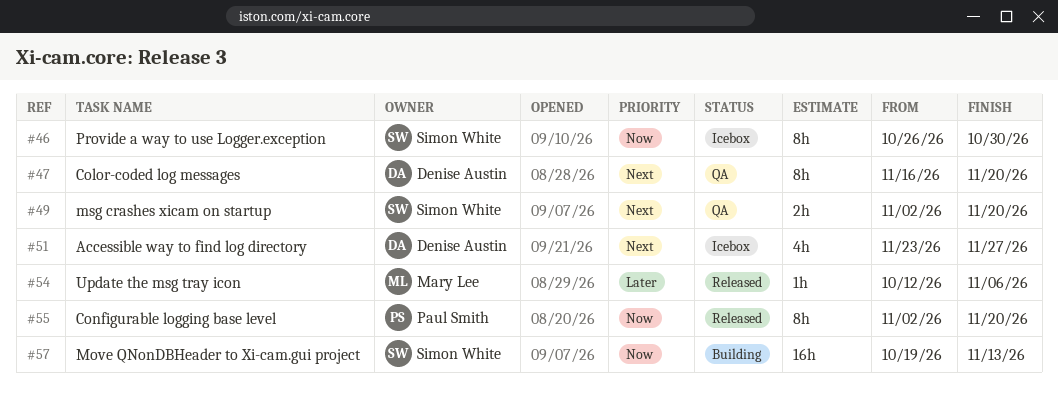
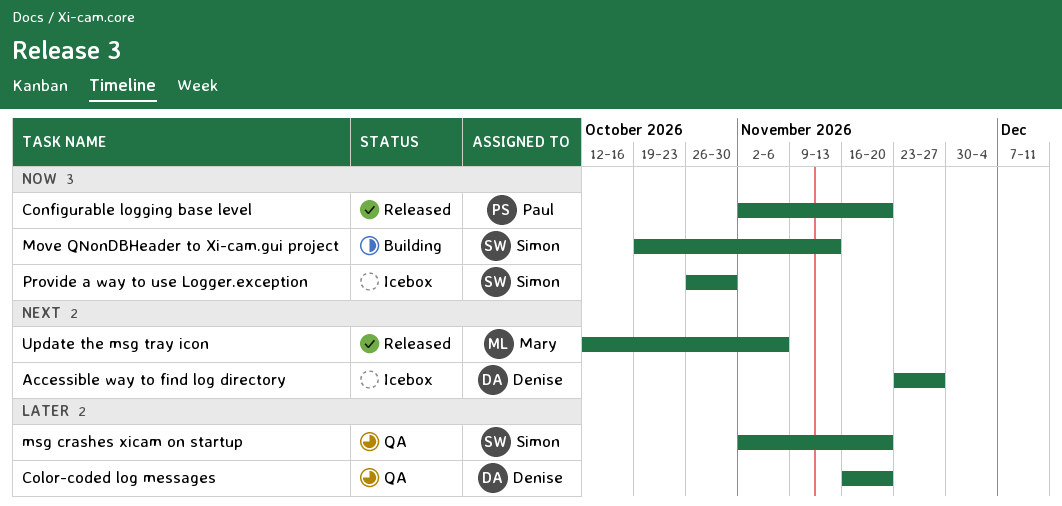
Color-coded log messages, priority: Next -> Later
msg crashes xicam on startup, priority: Next -> Later
Update the msg tray icon, priority: Later -> Next

